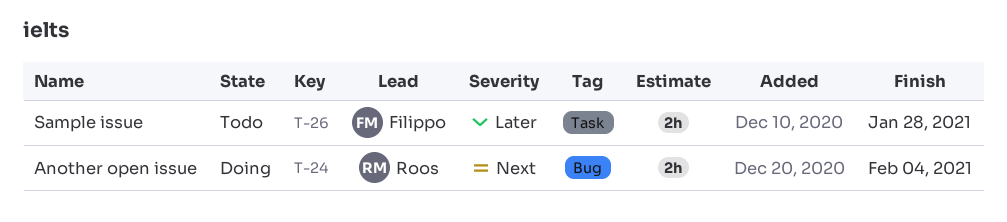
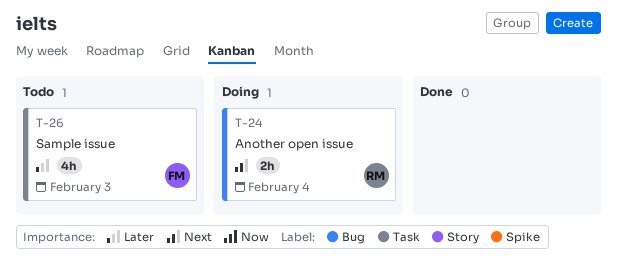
T-26, estimate: 2h -> 4h
T-26, due: Jan 28 -> Feb 3

